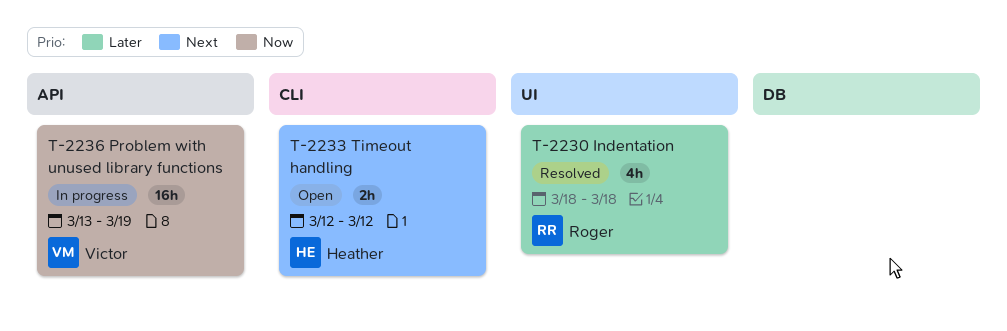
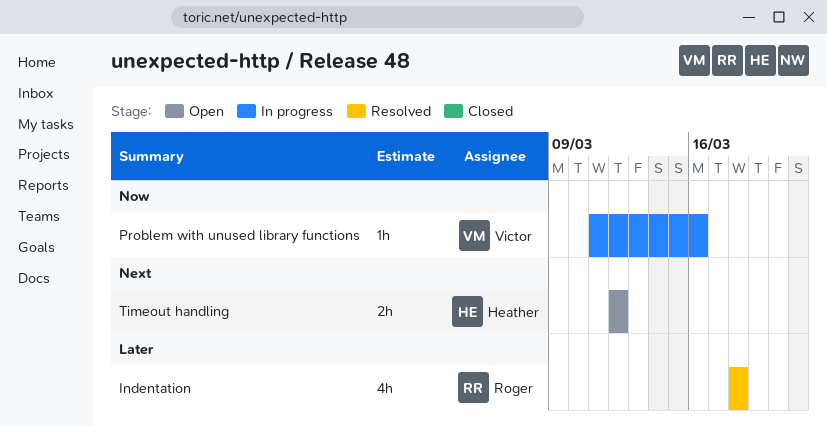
Problem with unused library functions, estimate: 16h -> 1h
Problem with unused library functions, start: Mar 13 -> Mar 11
Problem with unused library functions, due: Mar 19 -> Mar 16

